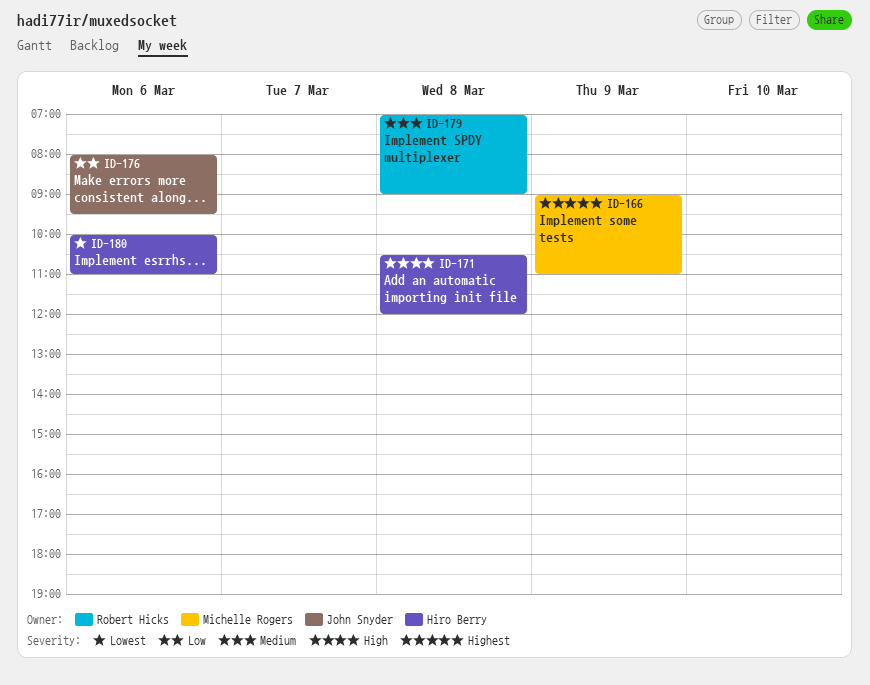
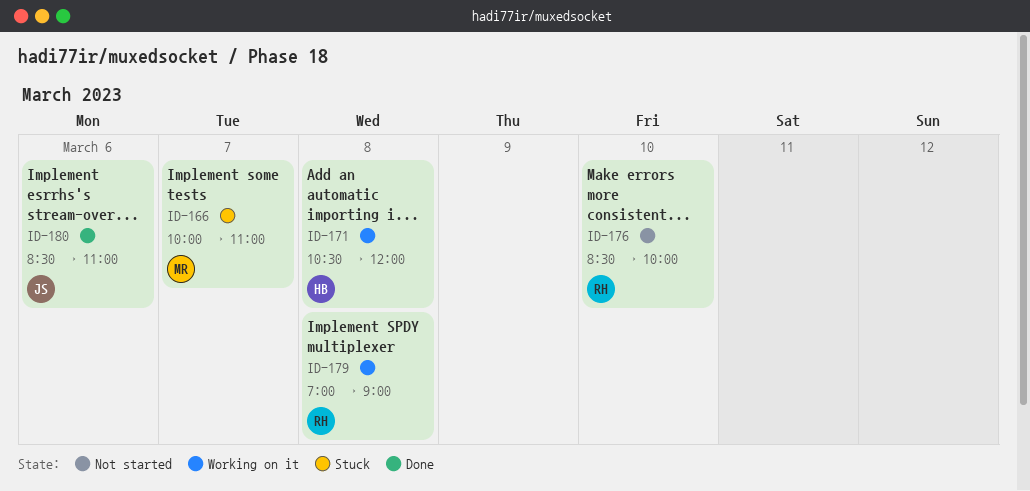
ID-166, day: Mar 9 -> Mar 7
ID-166, begins: 09:00 -> 10:00
ID-176, owner: John Snyder -> Robert Hicks
ID-176, day: Mar 6 -> Mar 10
ID-176, begins: 08:00 -> 08:30
ID-176, ends: 09:30 -> 10:00
ID-180, owner: Hiro Berry -> John Snyder
ID-180, begins: 10:00 -> 08:30

